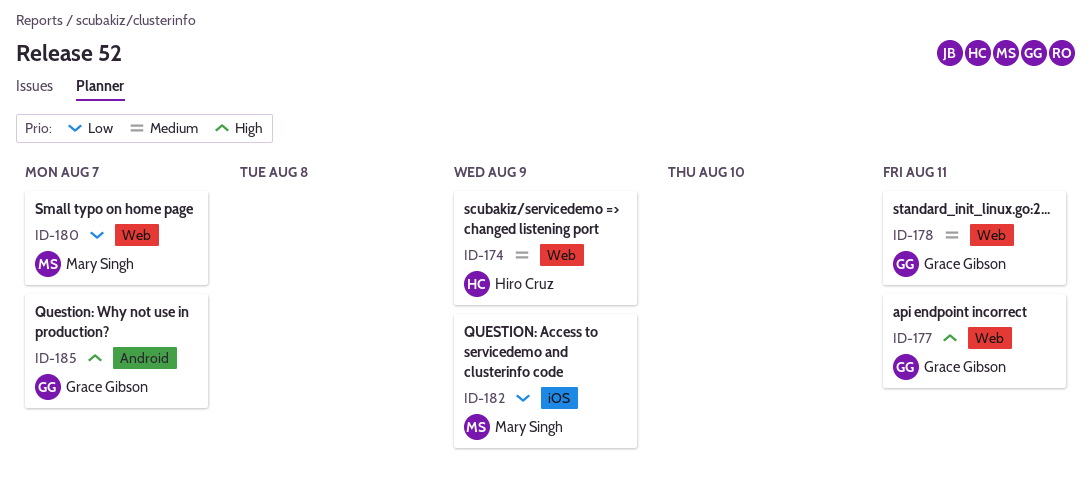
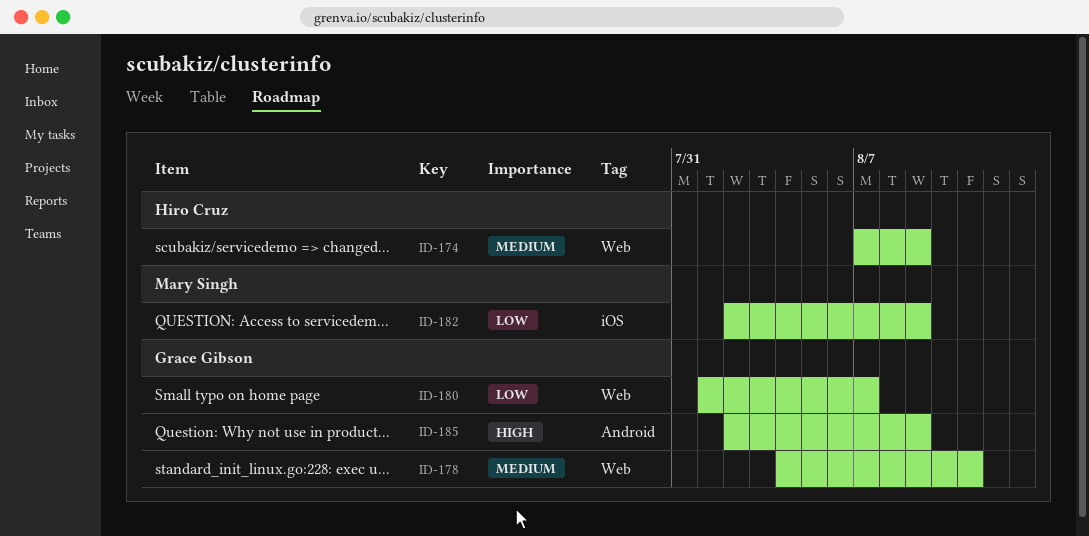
ID-177: present -> none
ID-180, owner: Mary Singh -> Grace Gibson
ID-185, due: Aug 7 -> Aug 9

